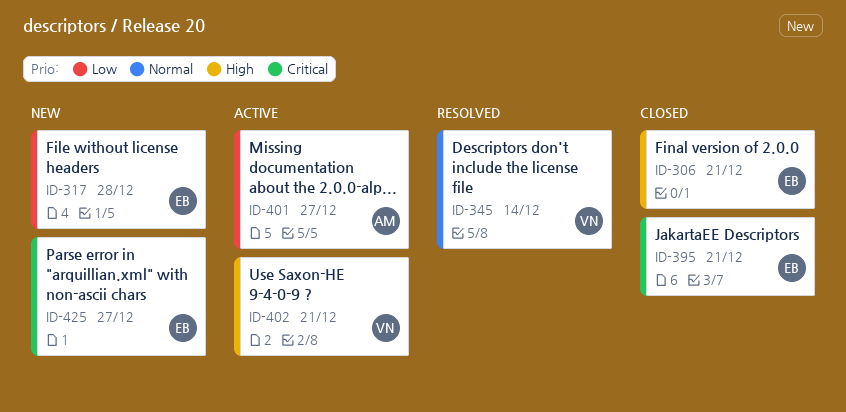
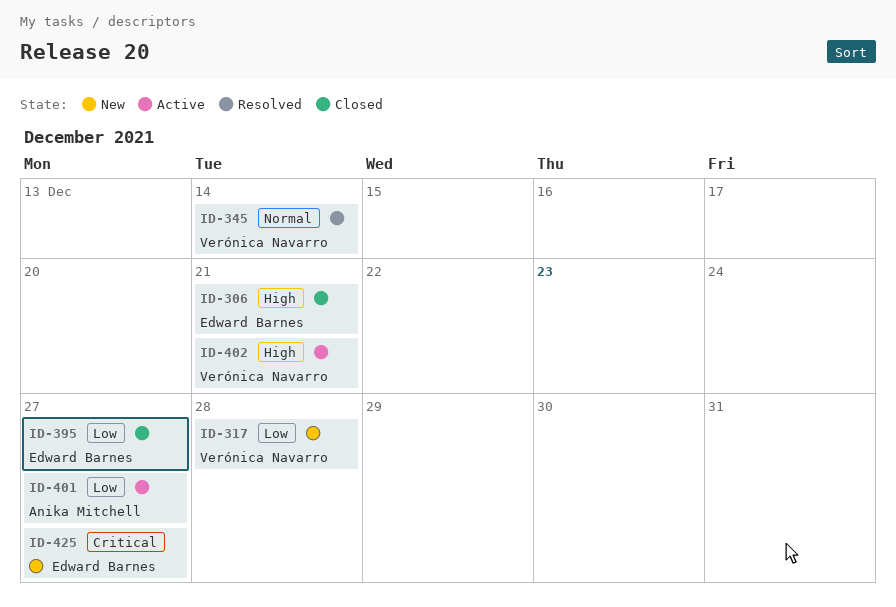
ID-317, owner: Edward Barnes -> Verónica Navarro
ID-395, priority: Critical -> Low
ID-395, due: Dec 21 -> Dec 27

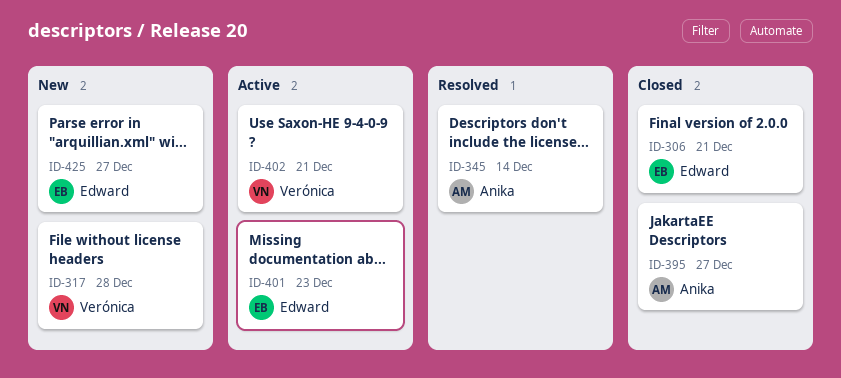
ID-345, owner: Verónica Navarro -> Anika Mitchell
ID-395, owner: Edward Barnes -> Anika Mitchell
ID-401, owner: Anika Mitchell -> Edward Barnes
ID-401, due: Dec 27 -> Dec 23

